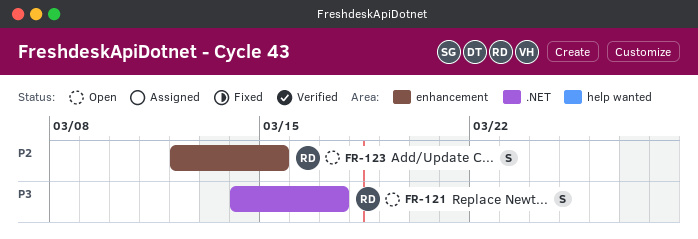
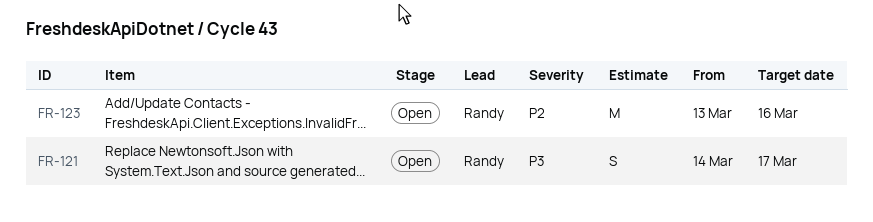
FR-123, estimate: S -> M
FR-123, start: Mar 12 -> Mar 13
FR-123, due: Mar 15 -> Mar 16

